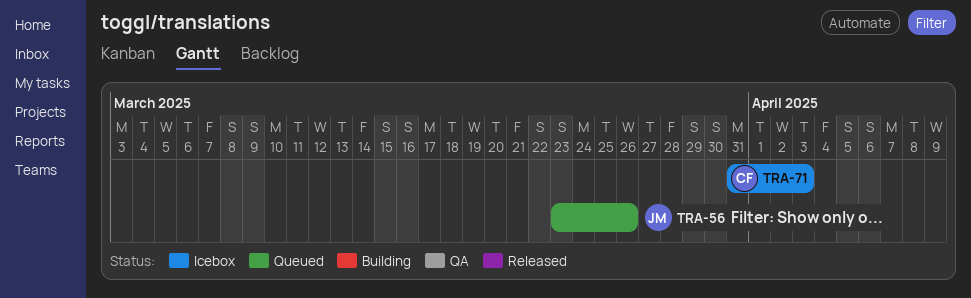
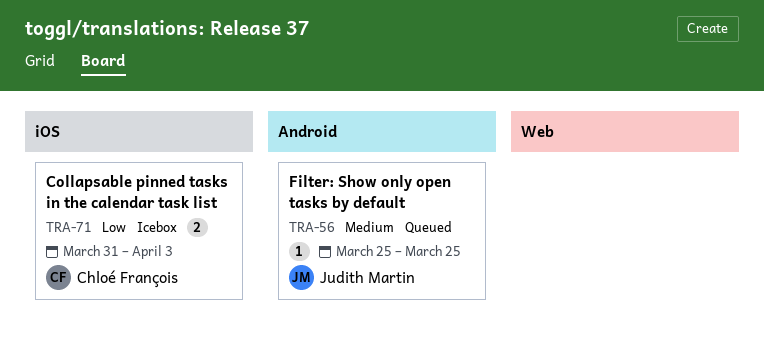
TRA-56, start: Mar 23 -> Mar 25
TRA-56, due: Mar 26 -> Mar 25

